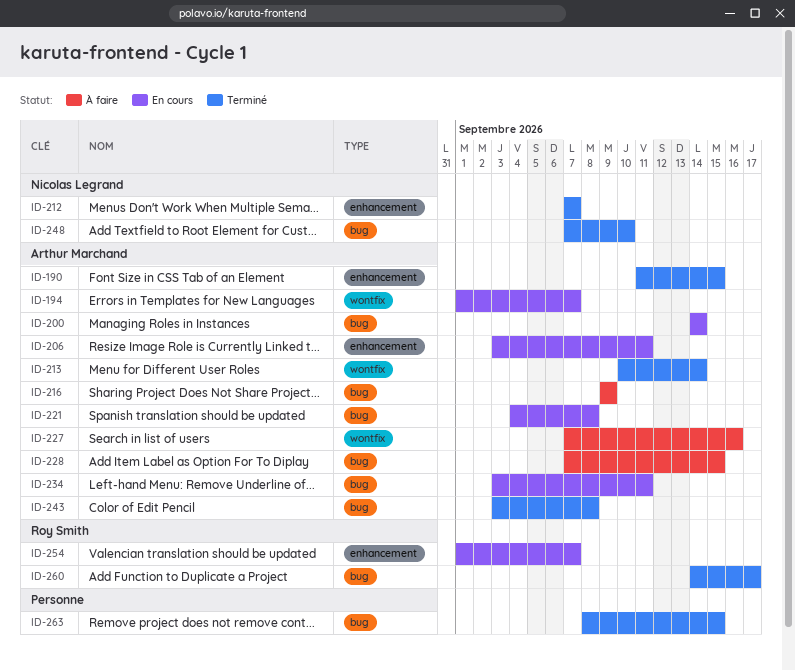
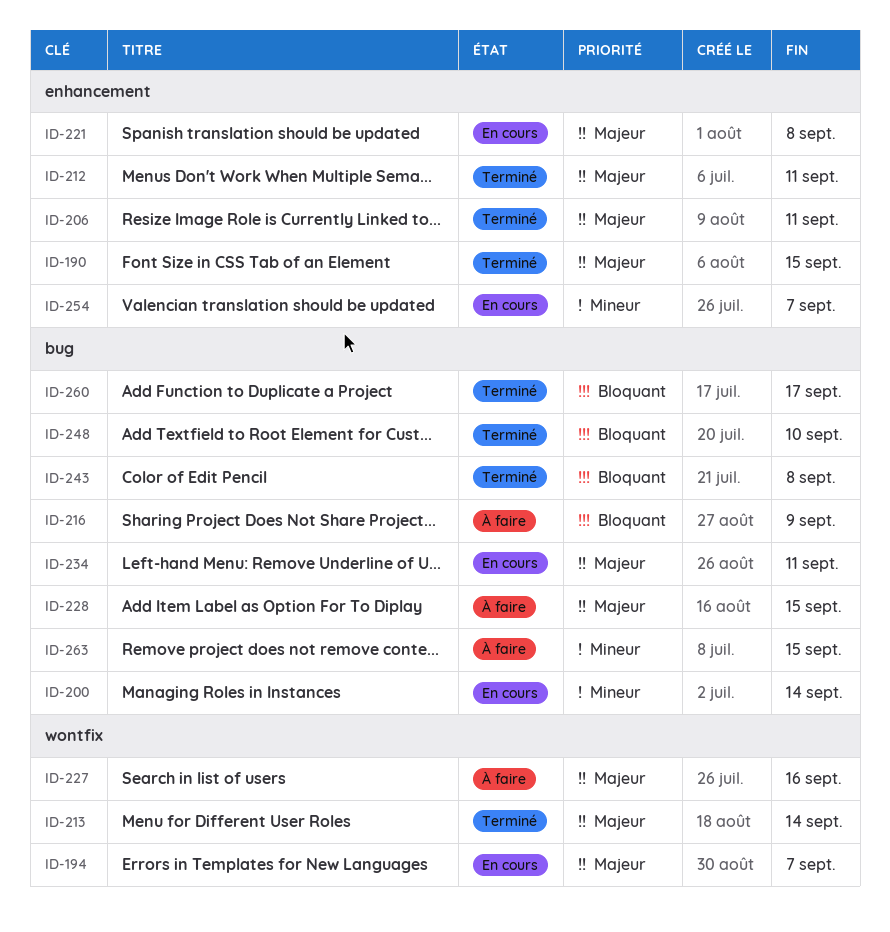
ID-206, status: En cours -> Terminé
ID-212, due: Sep 7 -> Sep 11
ID-221, label: bug -> enhancement
ID-263, status: Terminé -> À faire

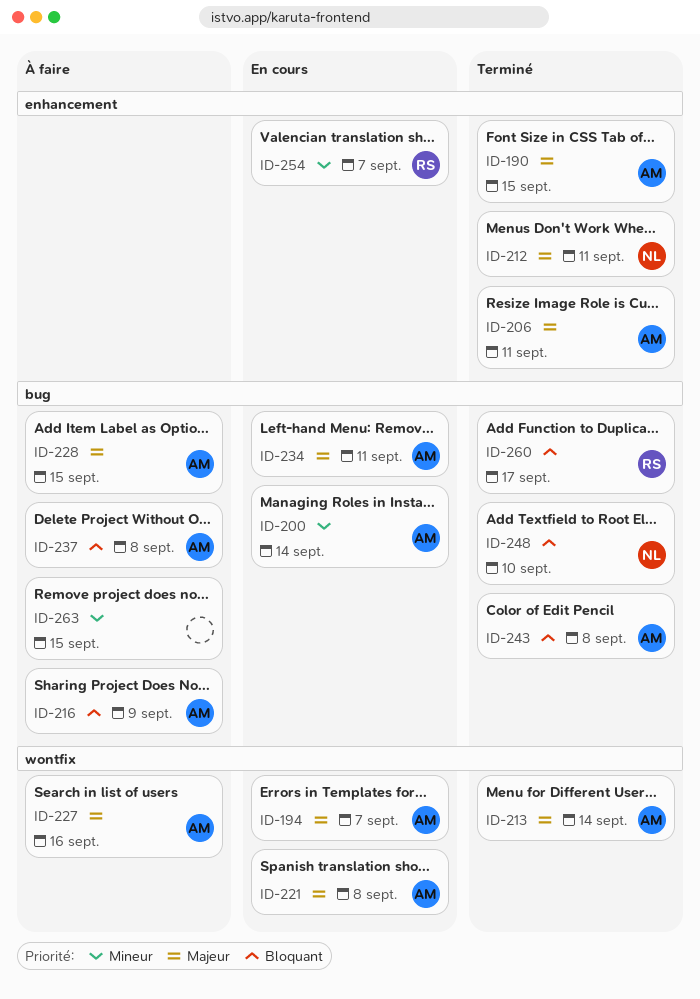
ID-221, label: enhancement -> wontfix
ID-237: none -> present

